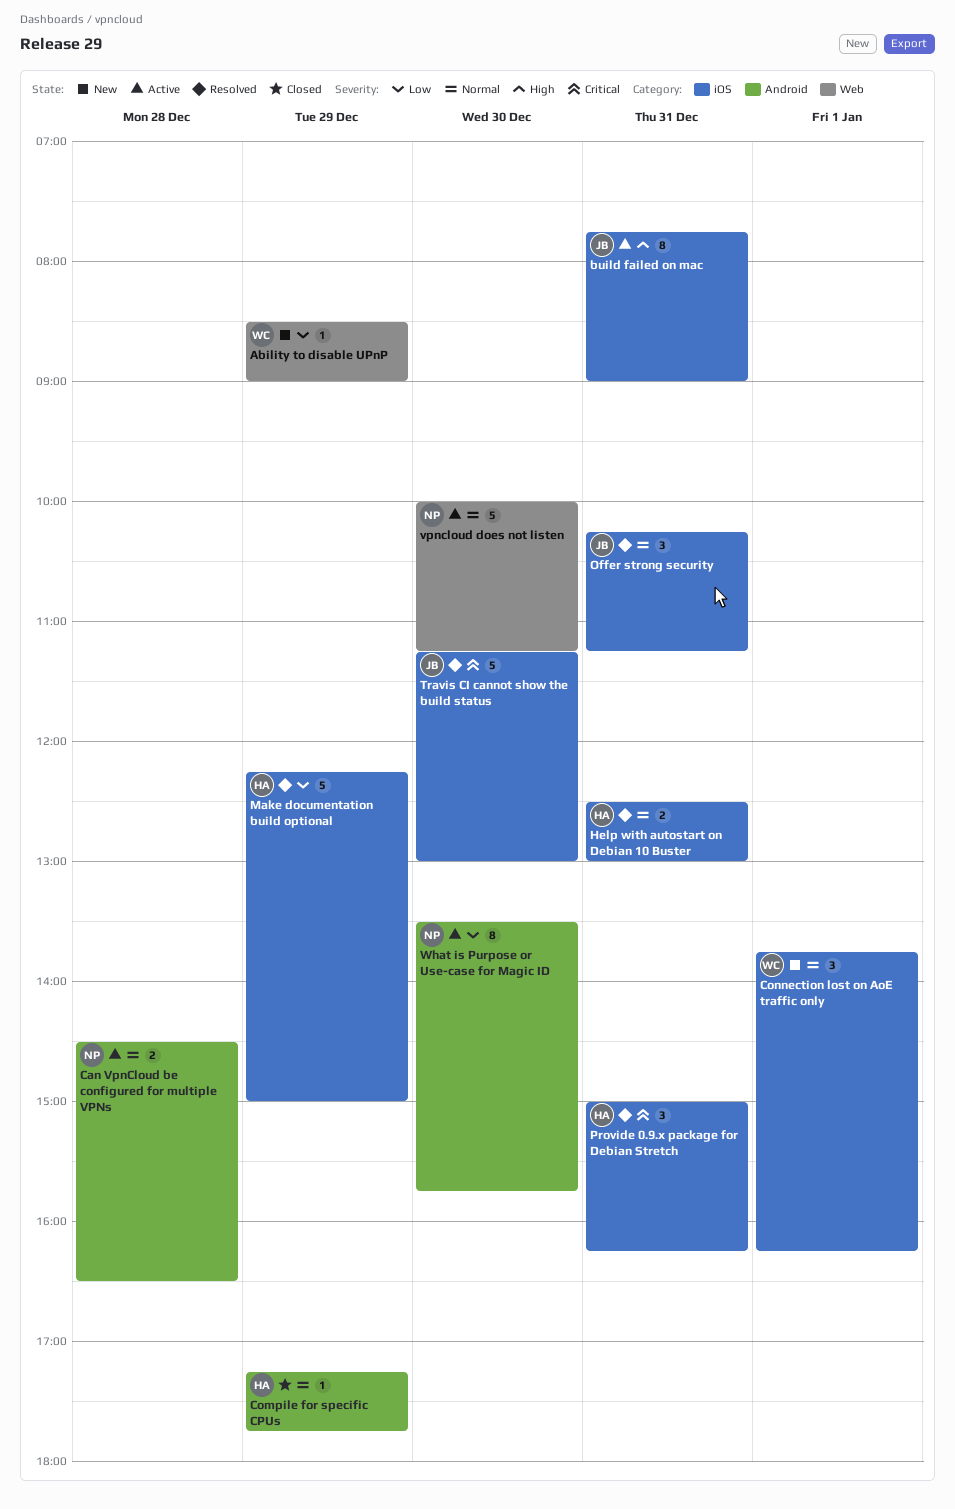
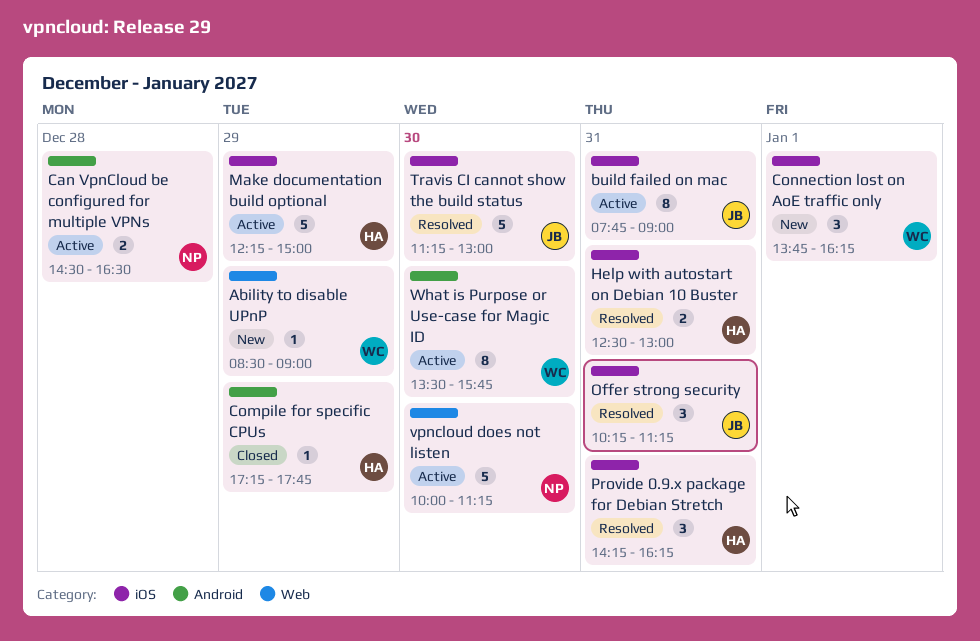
Make documentation build optional, status: Resolved -> Active
Provide 0.9.x package for Debian Stretch, begins: 15:00 -> 14:15
What is Purpose or Use-case for Magic ID, owner: NP -> WC

